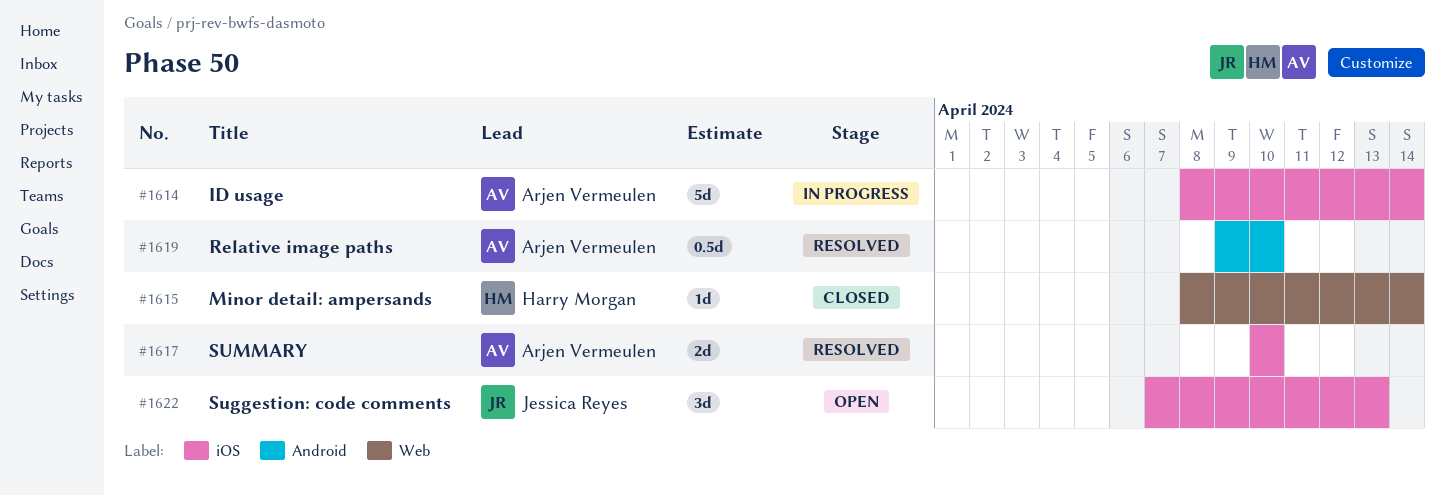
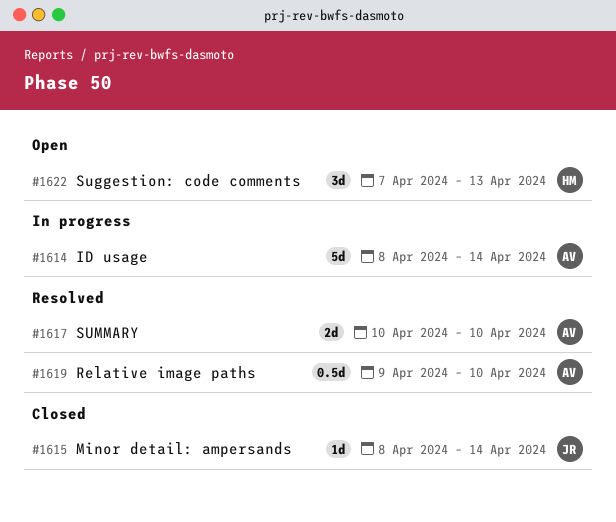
#1615, owner: Harry Morgan -> Jessica Reyes
#1622, owner: Jessica Reyes -> Harry Morgan

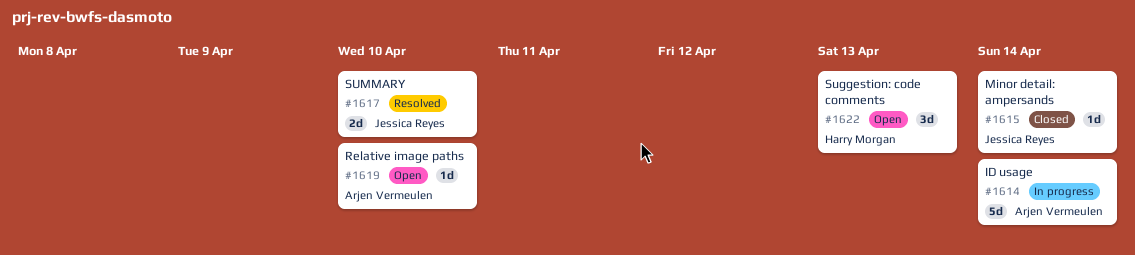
#1617, owner: Arjen Vermeulen -> Jessica Reyes
#1619, status: Resolved -> Open
#1619, estimate: 0.5d -> 1d

